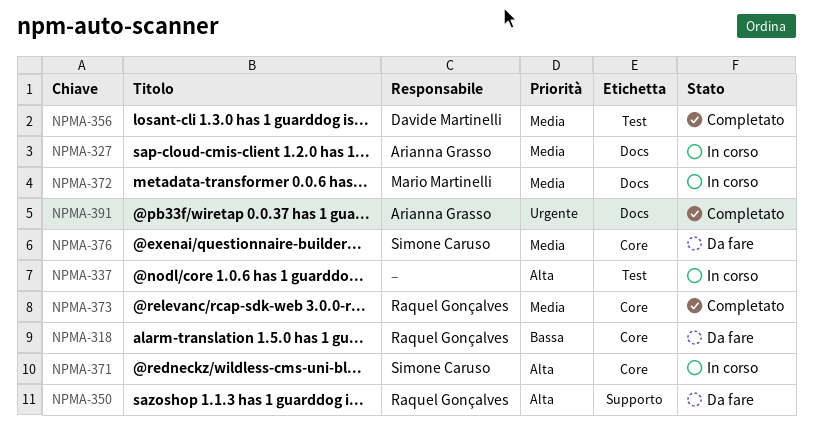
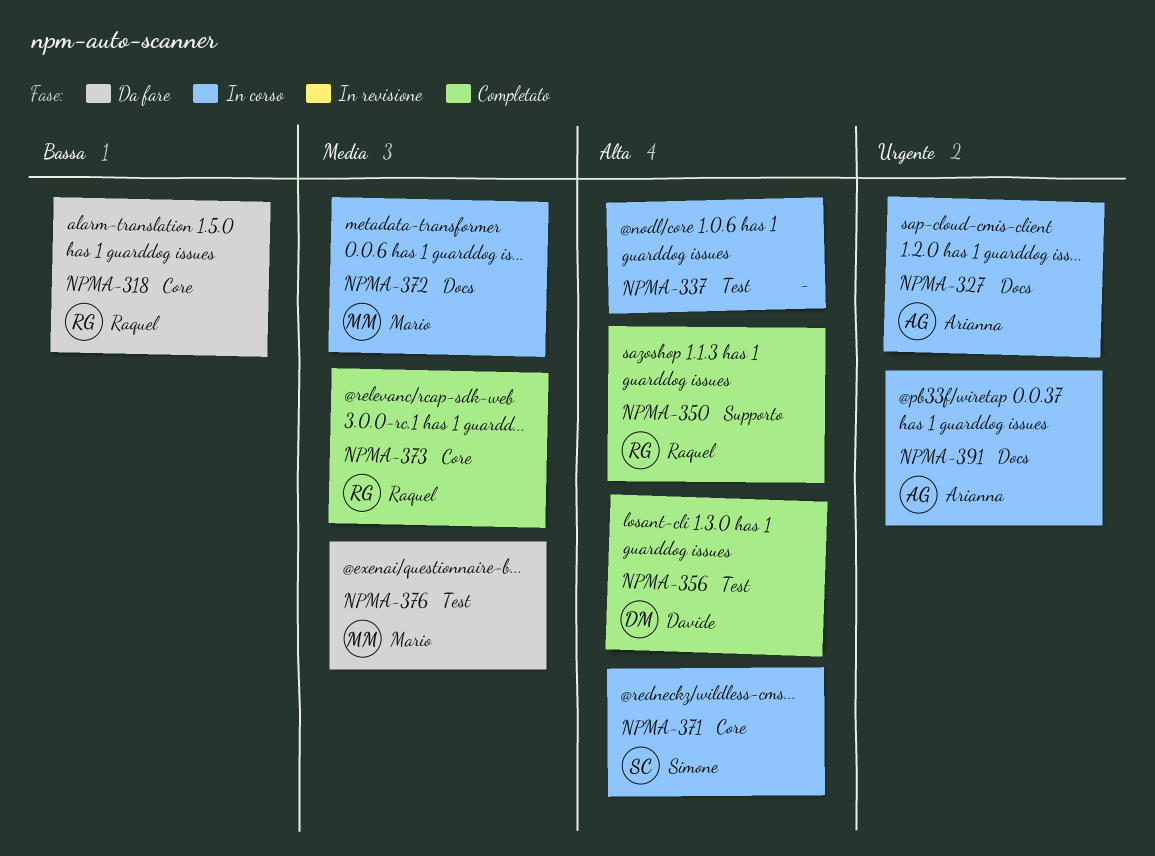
NPMA-327, priority: Media -> Urgente
NPMA-350, status: Da fare -> Completato
NPMA-356, priority: Media -> Alta
NPMA-376, owner: Simone Caruso -> Mario Martinelli
NPMA-376, label: Core -> Test
NPMA-391, status: Completato -> In corso

